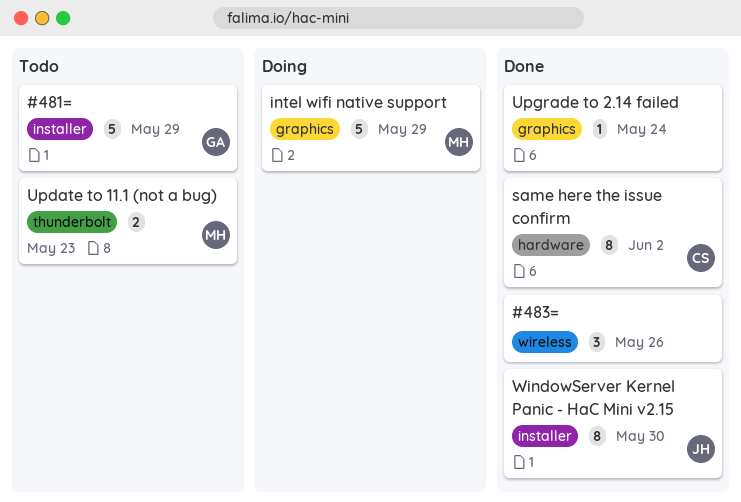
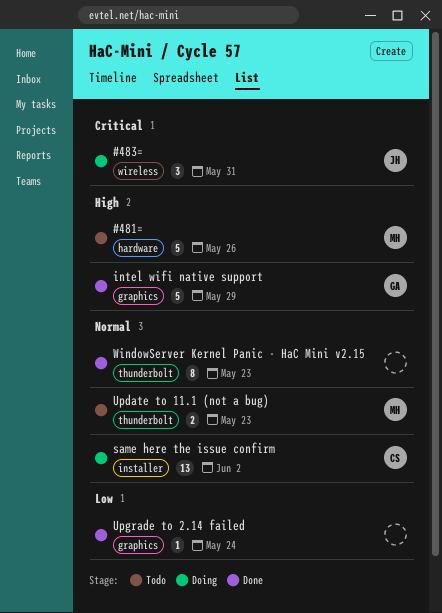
#481=, owner: GA -> MH
#481=, label: installer -> hardware
#481=, due: May 29 -> May 26
#483=, status: Done -> Doing
#483=, owner: none -> JH
#483=, due: May 26 -> May 31
intel wifi native support, status: Doing -> Done
intel wifi native support, owner: MH -> GA
same here the issue confirm, status: Done -> Doing
same here the issue confirm, label: hardware -> installer
same here the issue confirm, estimate: 8 -> 13
WindowServer Kernel Panic - HaC Mini v2.15, owner: JH -> none
WindowServer Kernel Panic - HaC Mini v2.15, label: installer -> thunderbolt
WindowServer Kernel Panic - HaC Mini v2.15, due: May 30 -> May 23

